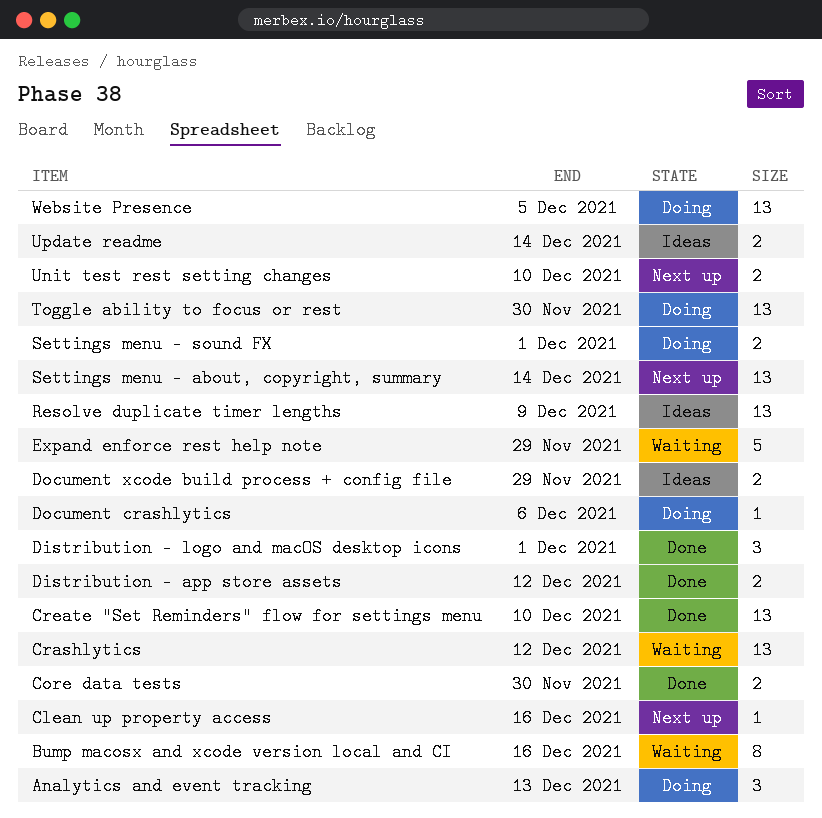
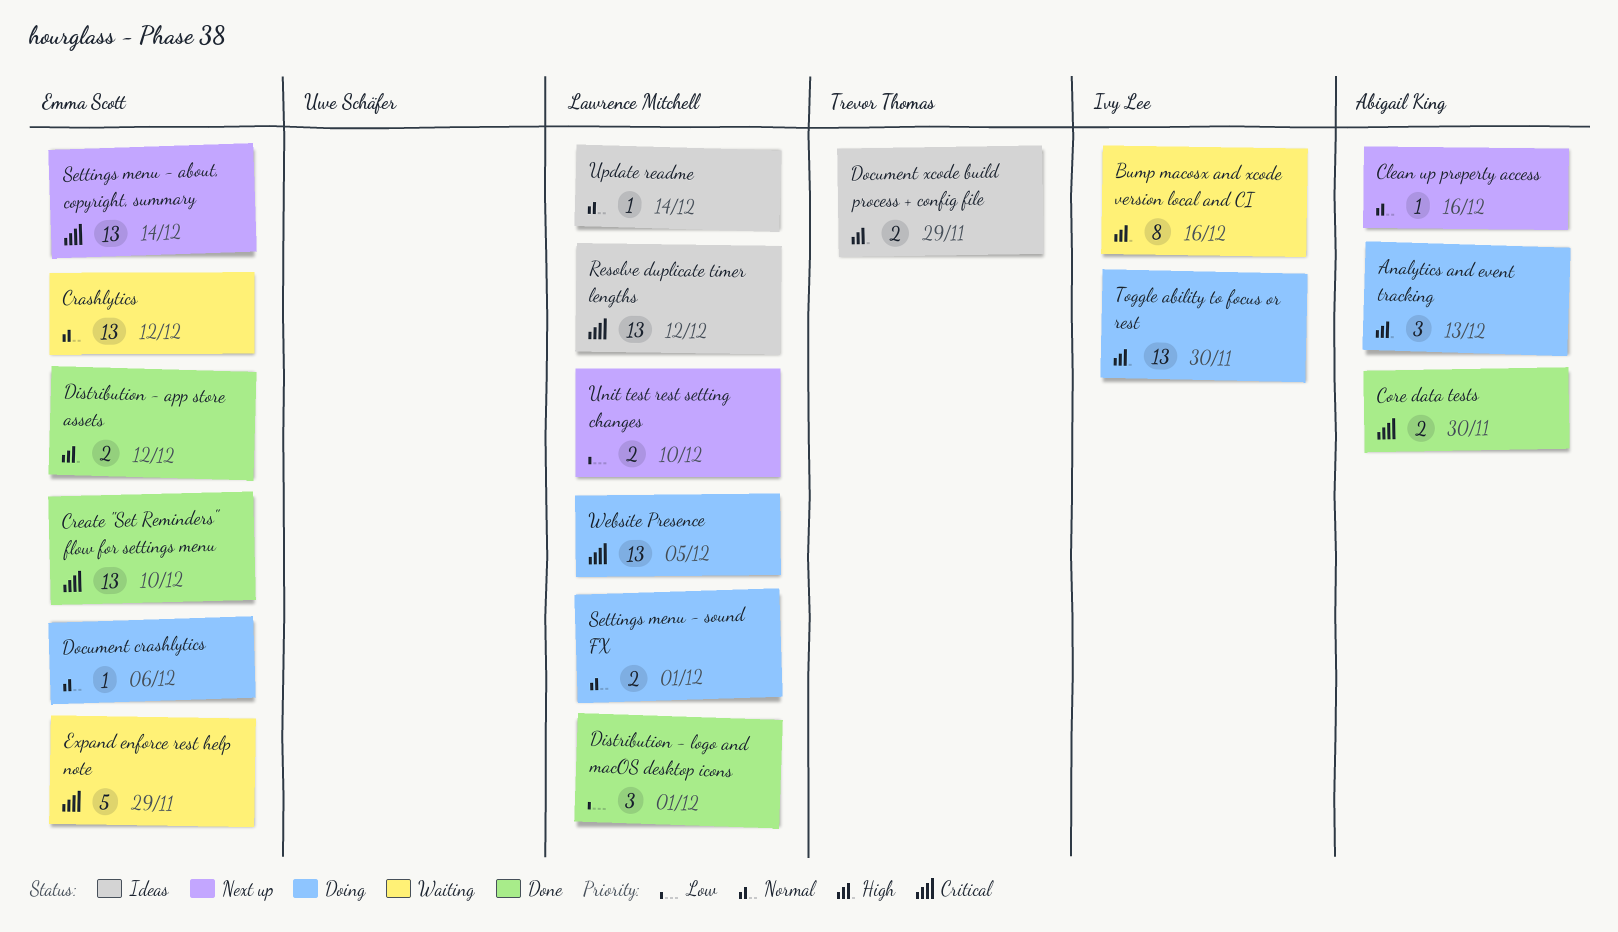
Resolve duplicate timer lengths, due: Dec 9 -> Dec 12
Update readme, estimate: 2 -> 1

